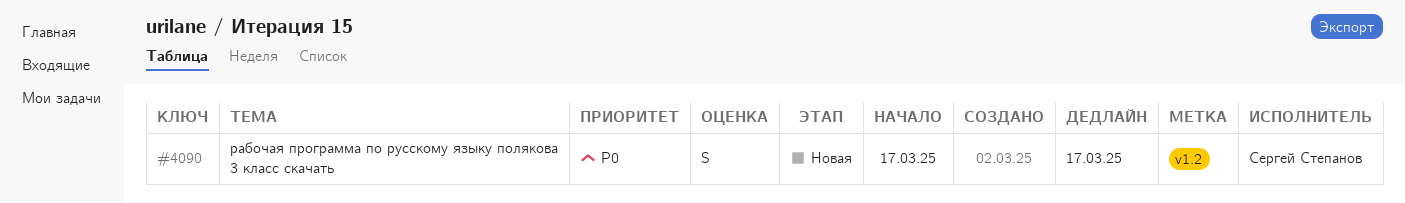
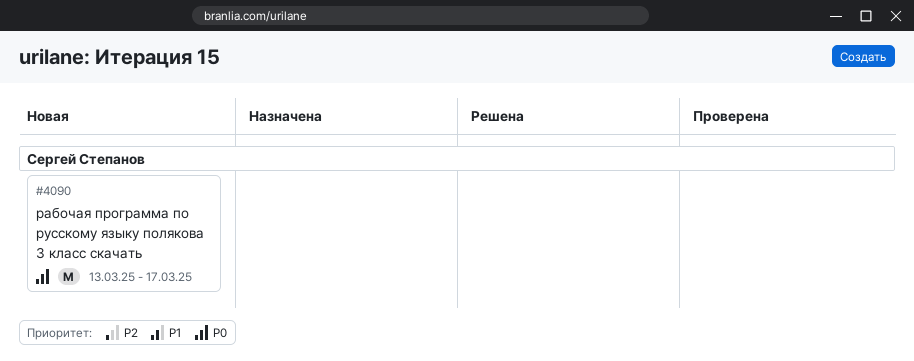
#4090, estimate: S -> M
#4090, start: Mar 17 -> Mar 13

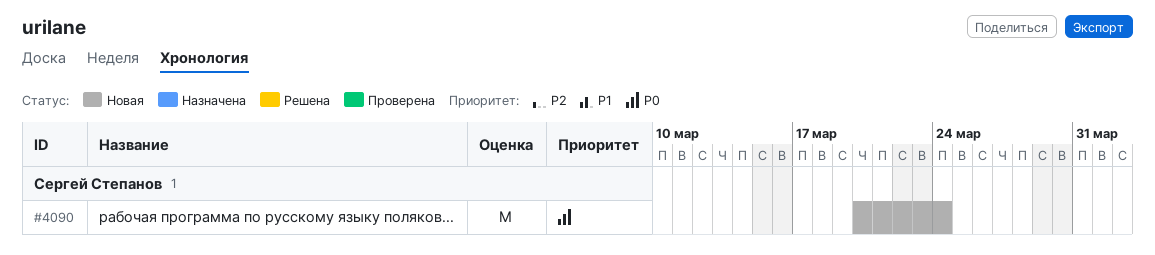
#4090, start: Mar 13 -> Mar 20
#4090, due: Mar 17 -> Mar 24

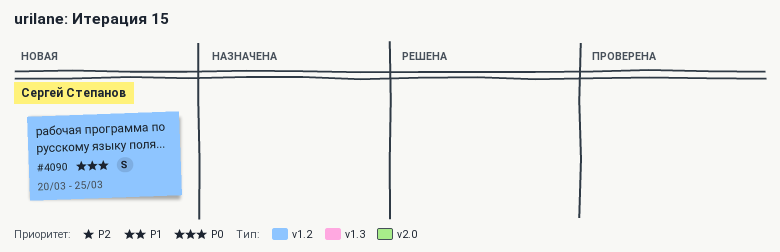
#4090, estimate: M -> S
#4090, due: Mar 24 -> Mar 25

